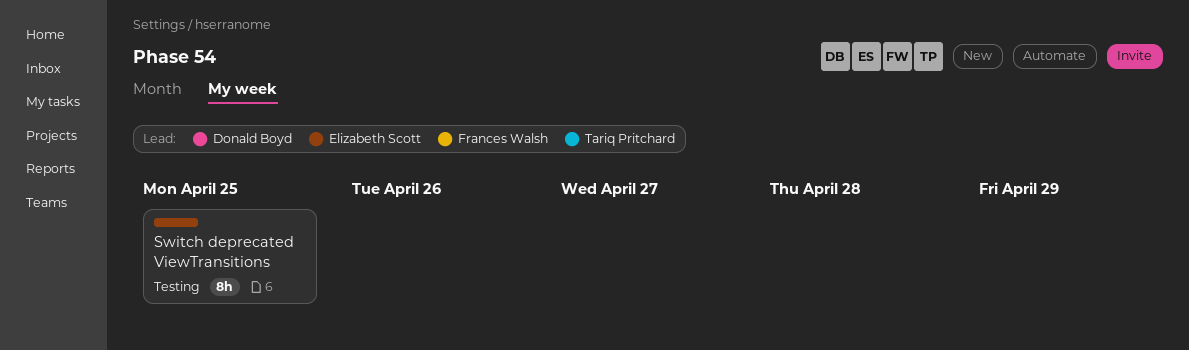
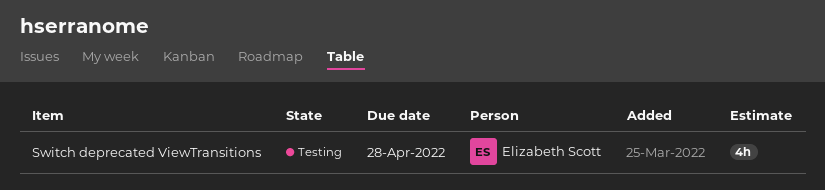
Switch deprecated ViewTransitions, estimate: 8h -> 4h
Switch deprecated ViewTransitions, due: Apr 25 -> Apr 28

